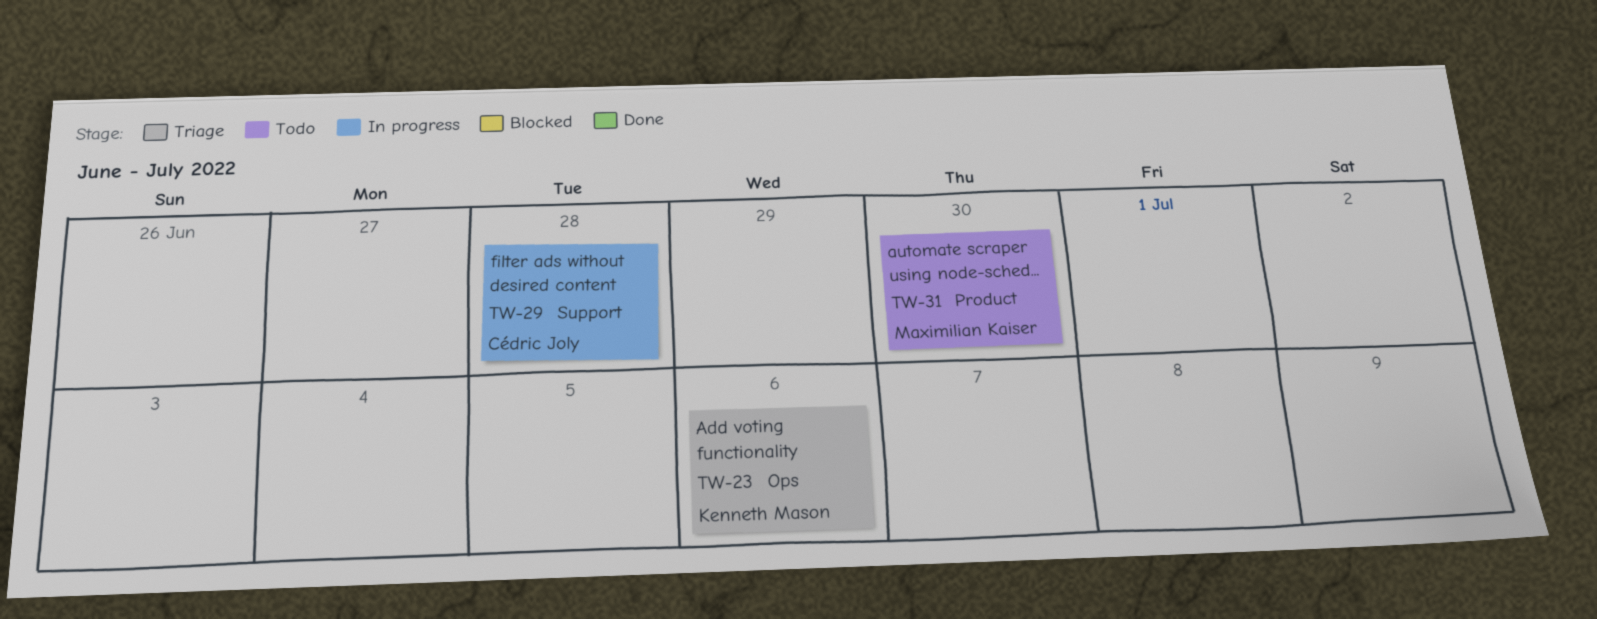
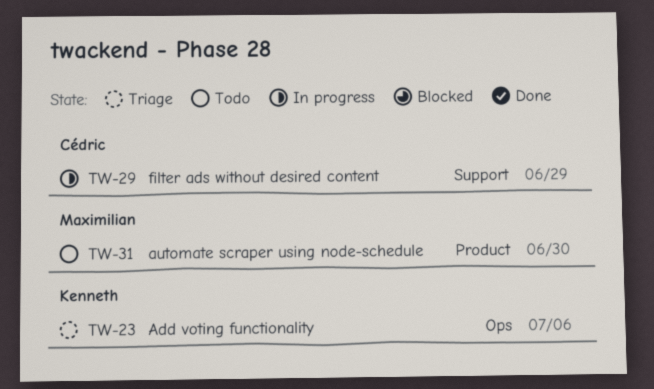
TW-29, due: Jun 28 -> Jun 29

